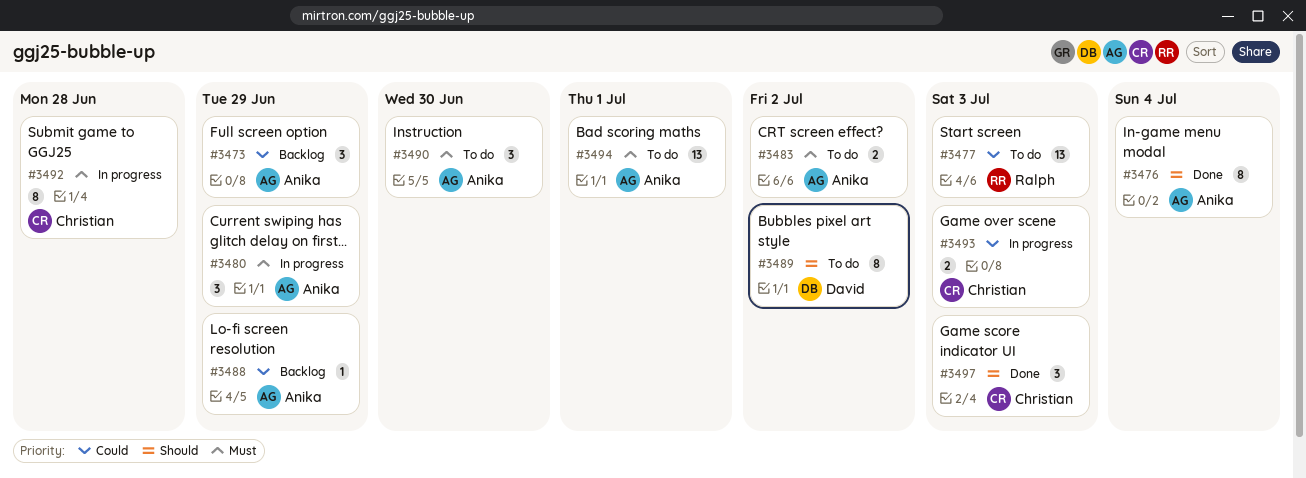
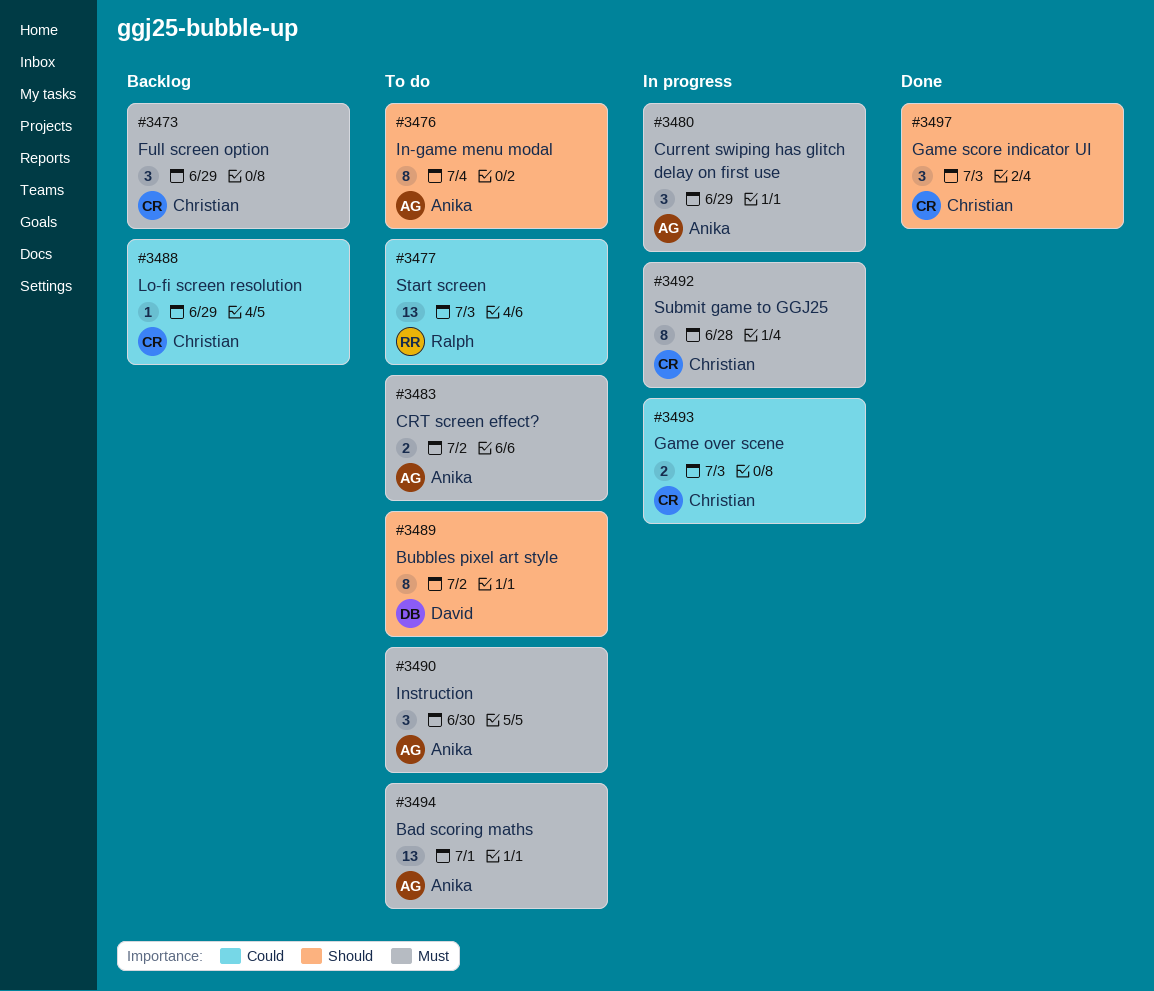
#3473, owner: Anika -> Christian
#3473, priority: Could -> Must
#3476, status: Done -> To do
#3488, owner: Anika -> Christian

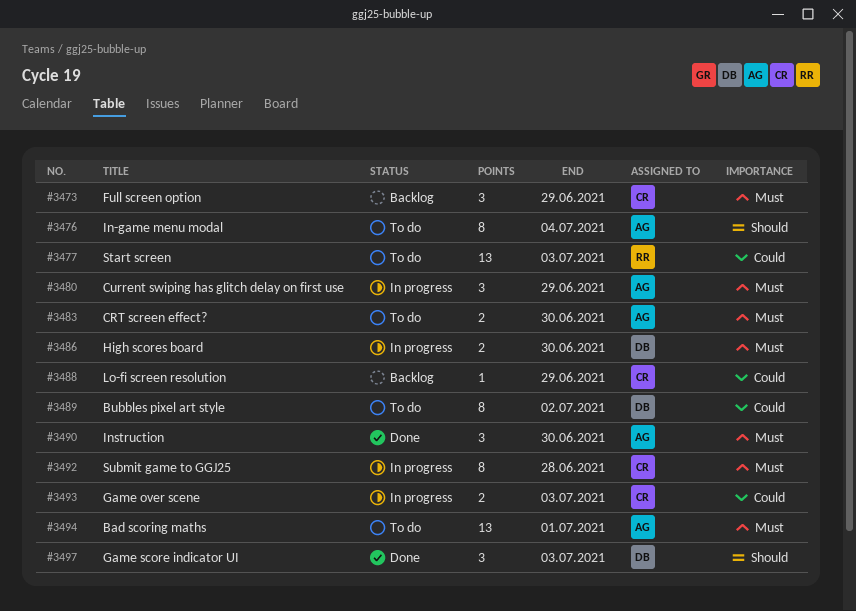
#3483, due: Jul 2 -> Jun 30
#3486: none -> present
#3489, priority: Should -> Could
#3490, status: To do -> Done
#3497, owner: Christian -> David

